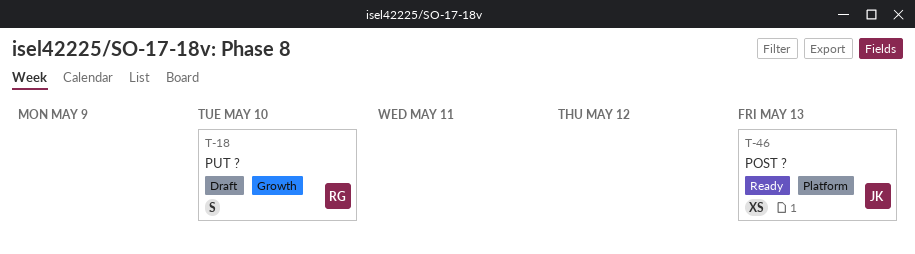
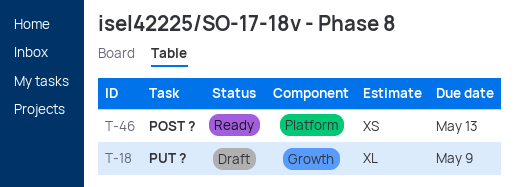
T-18, estimate: S -> XL
T-18, due: May 10 -> May 9

